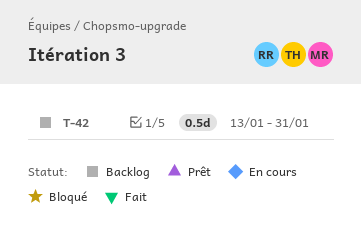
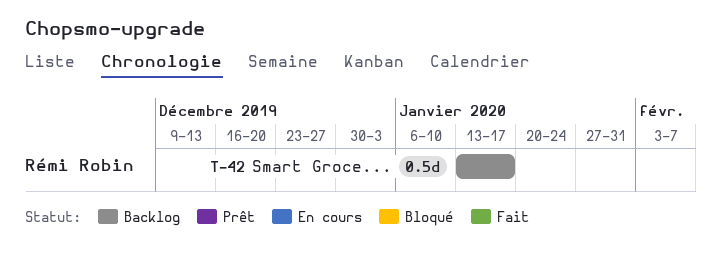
T-42, due: Jan 31 -> Jan 17

